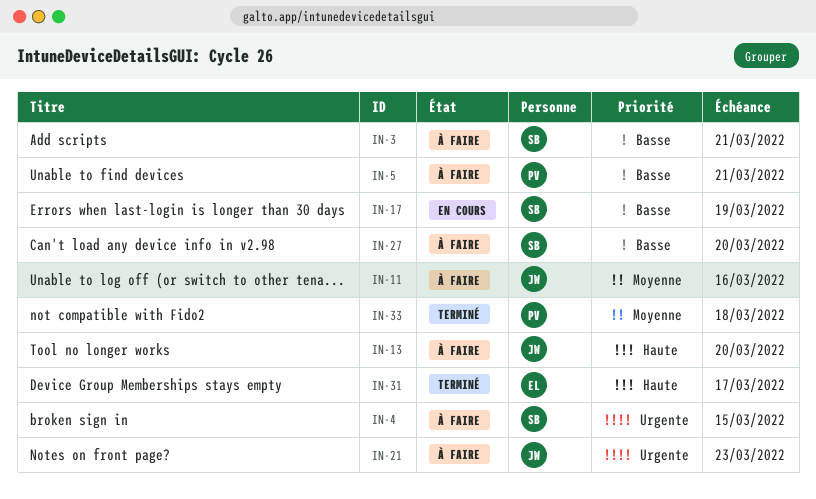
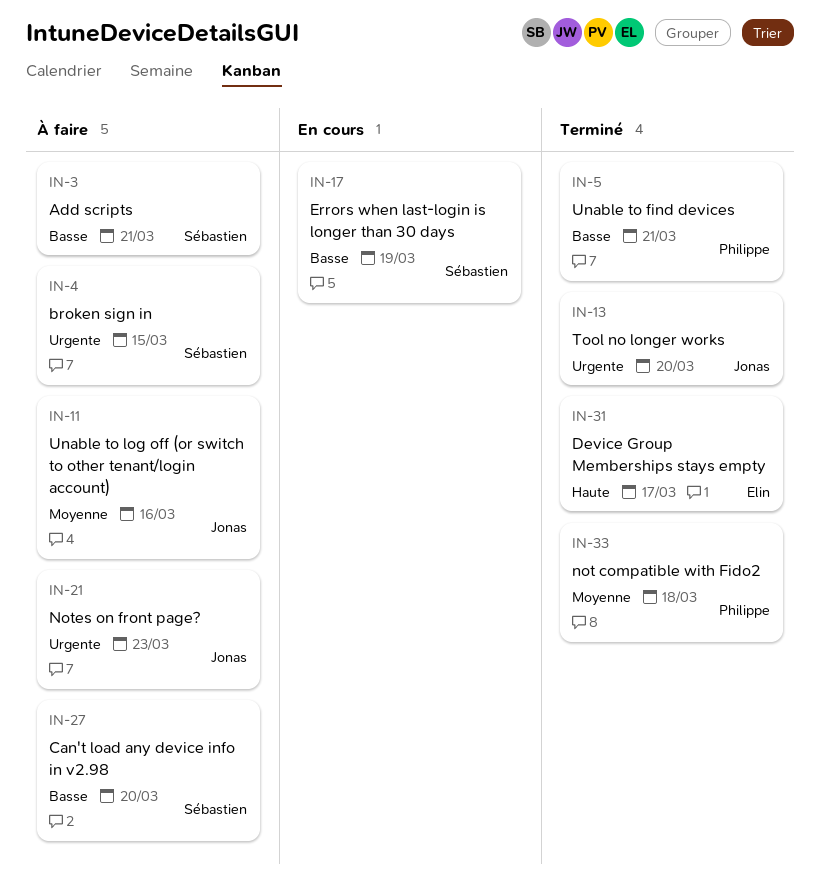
IN-5, status: À faire -> Terminé
IN-13, status: À faire -> Terminé
IN-13, priority: Haute -> Urgente

